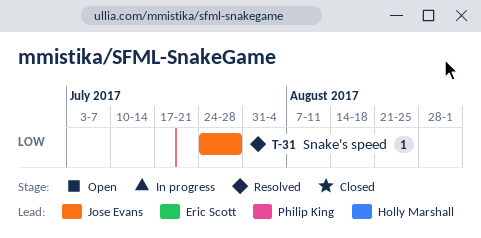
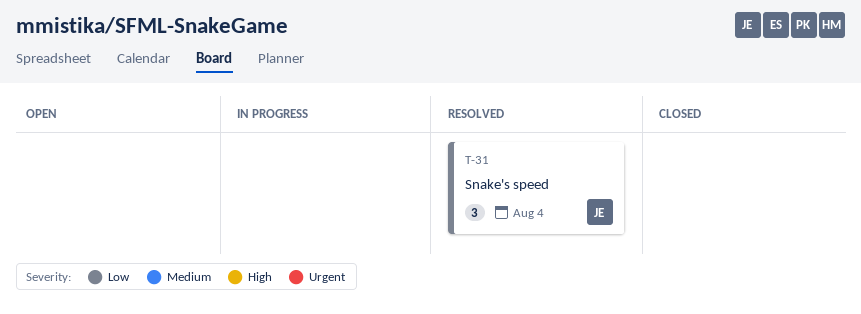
T-31, estimate: 1 -> 3
T-31, due: Jul 28 -> Aug 4

